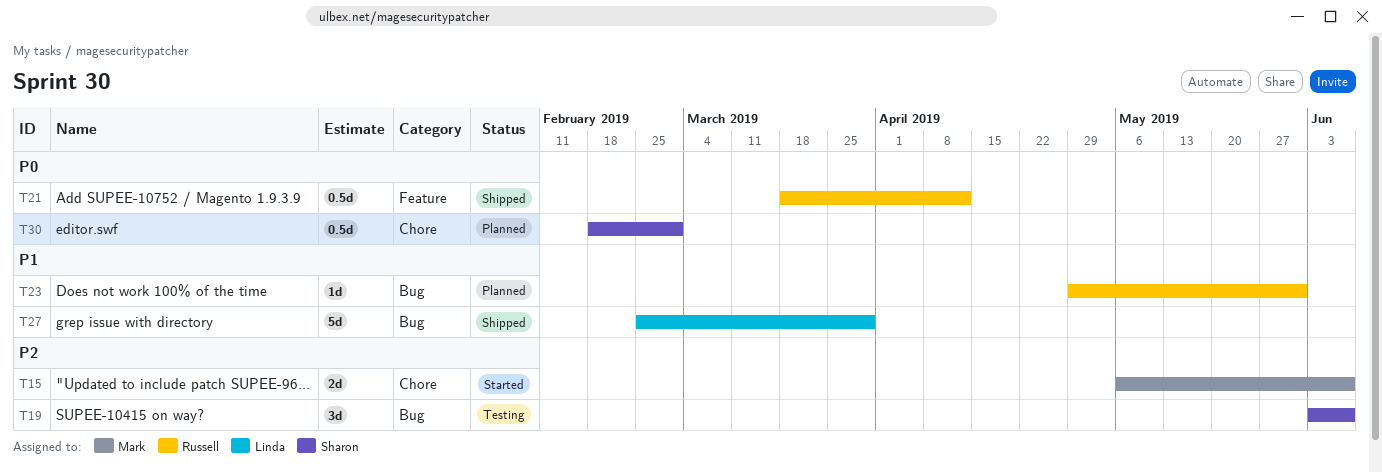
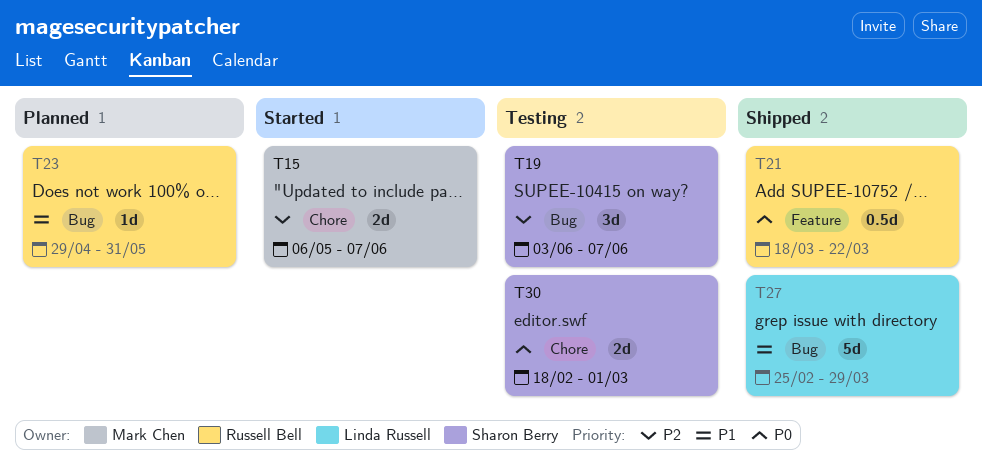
T21, due: Apr 12 -> Mar 22
T30, status: Planned -> Testing
T30, estimate: 0.5d -> 2d

